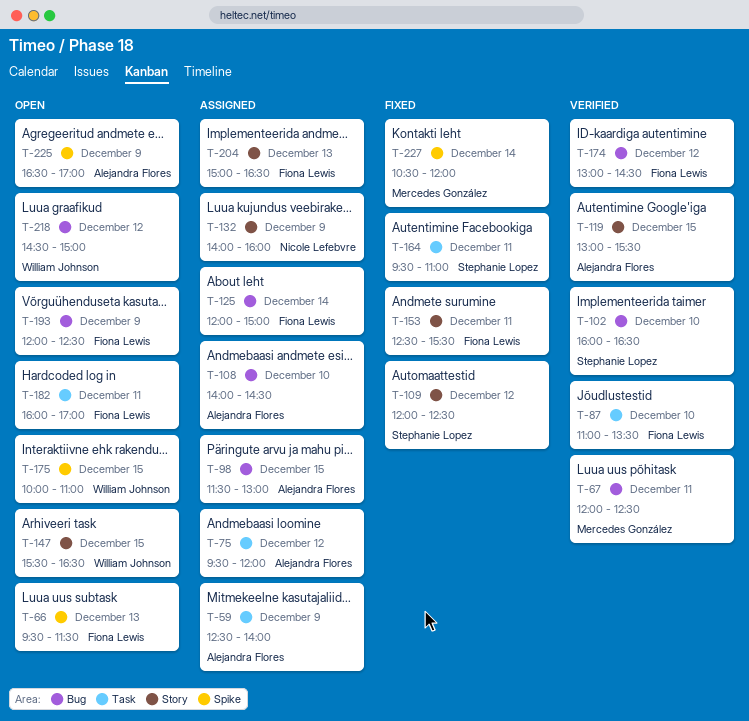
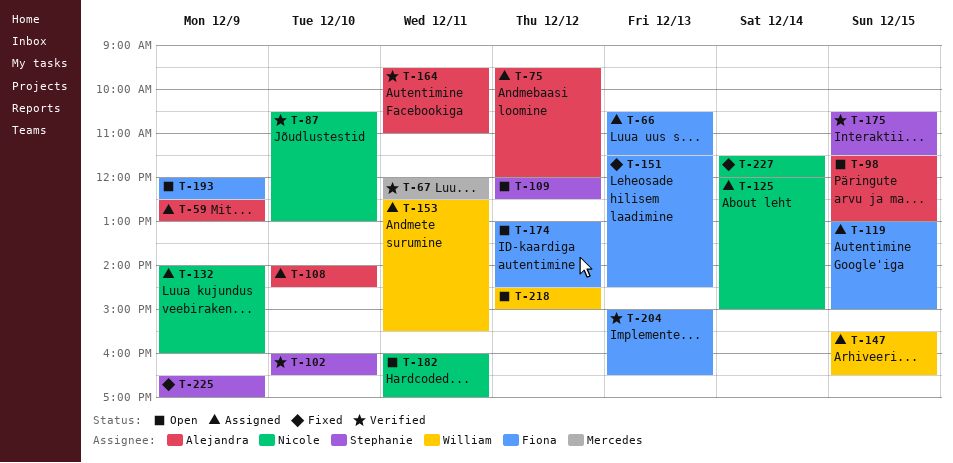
T-59, ends: 14:00 -> 13:00
T-66, status: Open -> Assigned
T-66, begins: 09:30 -> 10:30
T-87, owner: Fiona Lewis -> Nicole Lefebvre
T-87, begins: 11:00 -> 10:30
T-87, ends: 13:30 -> 13:00
T-98, status: Assigned -> Open
T-109, status: Fixed -> Open
T-119, status: Verified -> Assigned
T-119, owner: Alejandra Flores -> Fiona Lewis
T-119, ends: 15:30 -> 15:00
T-125, owner: Fiona Lewis -> Nicole Lefebvre
T-147, status: Open -> Assigned
T-151: none -> present
T-153, status: Fixed -> Assigned
T-153, owner: Fiona Lewis -> William Johnson
T-164, status: Fixed -> Verified
T-164, owner: Stephanie Lopez -> Alejandra Flores
T-174, status: Verified -> Open
T-175, status: Open -> Verified
T-175, owner: William Johnson -> Stephanie Lopez
T-175, begins: 10:00 -> 10:30
T-175, ends: 11:00 -> 11:30
T-182, owner: Fiona Lewis -> Nicole Lefebvre
T-204, status: Assigned -> Verified
T-225, status: Open -> Fixed
T-225, owner: Alejandra Flores -> Stephanie Lopez
T-227, owner: Mercedes González -> Nicole Lefebvre
T-227, begins: 10:30 -> 11:30

